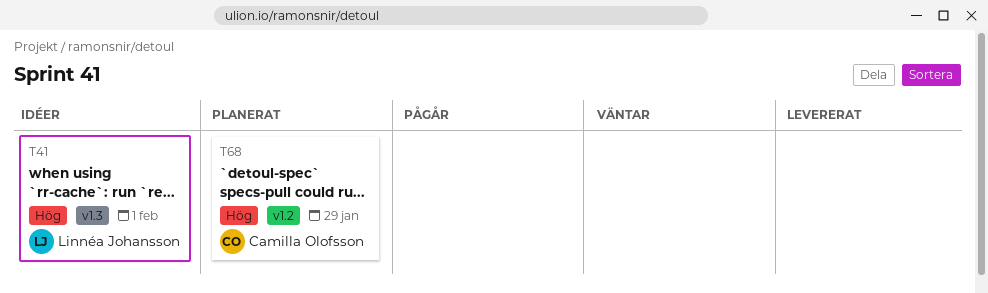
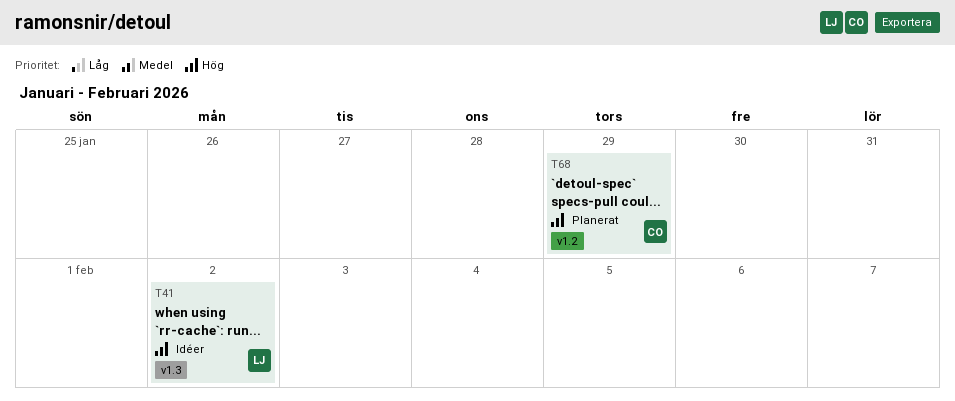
T41, due: Feb 1 -> Feb 2

